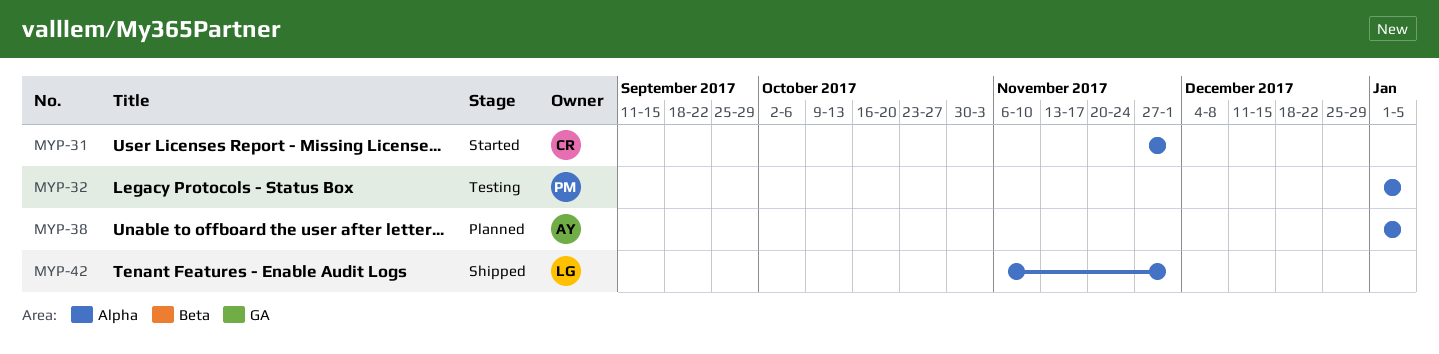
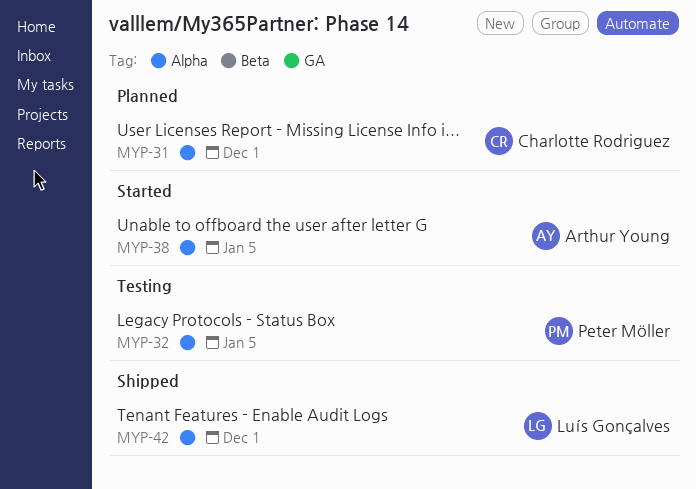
MYP-31, status: Started -> Planned
MYP-38, status: Planned -> Started

